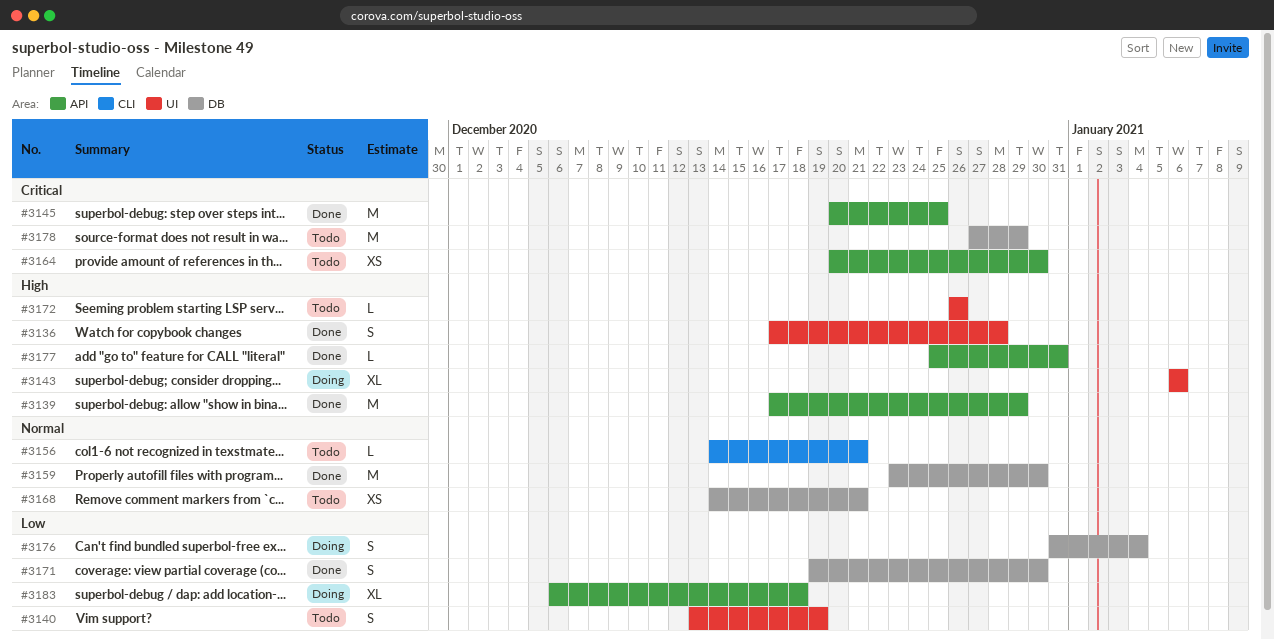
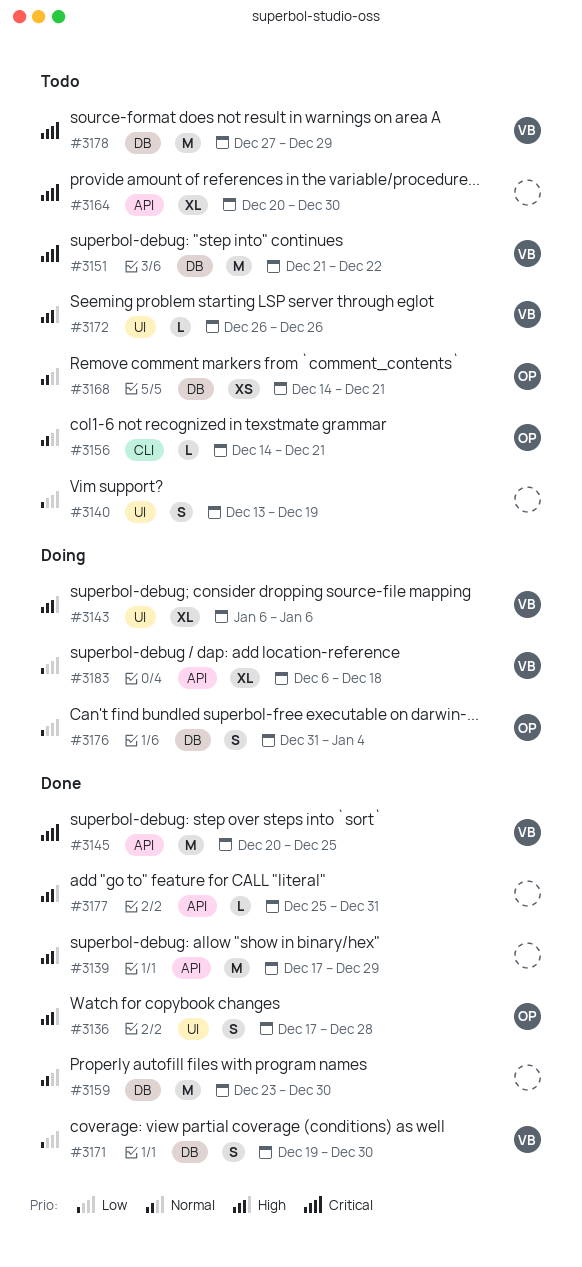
#3151: none -> present
#3164, estimate: XS -> XL

